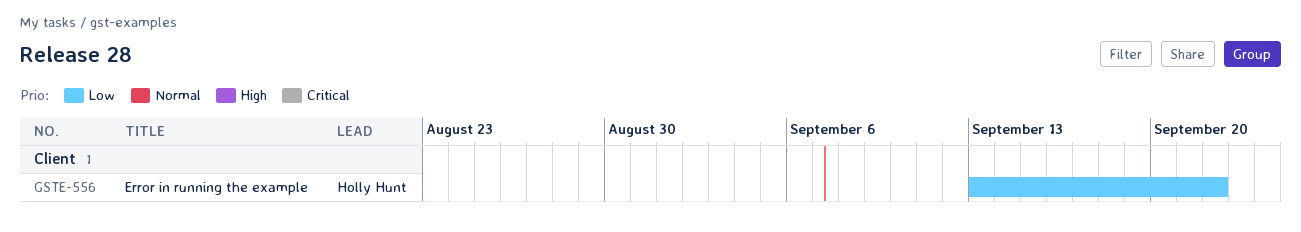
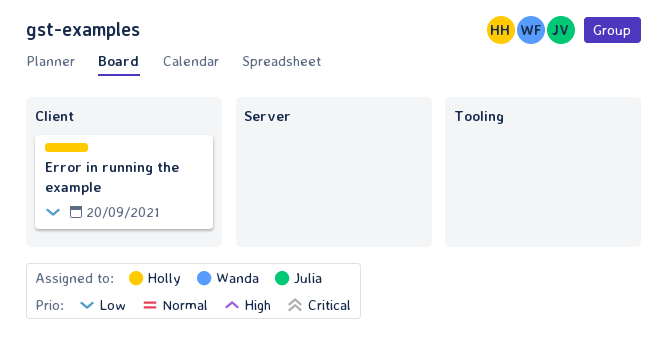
Error in running the example, due: Sep 22 -> Sep 20

